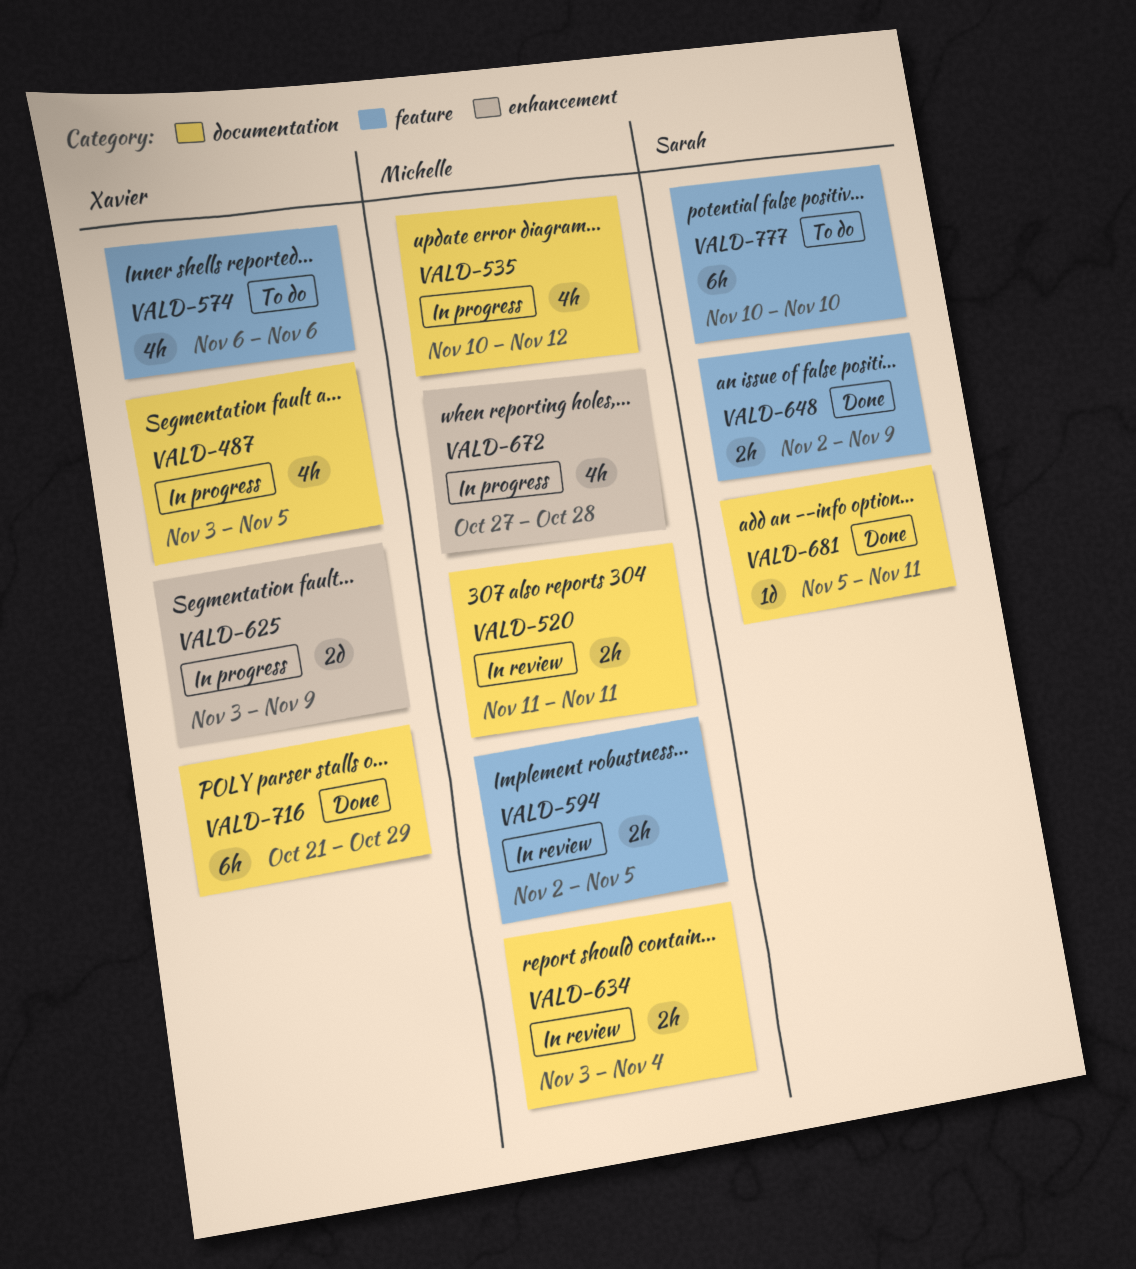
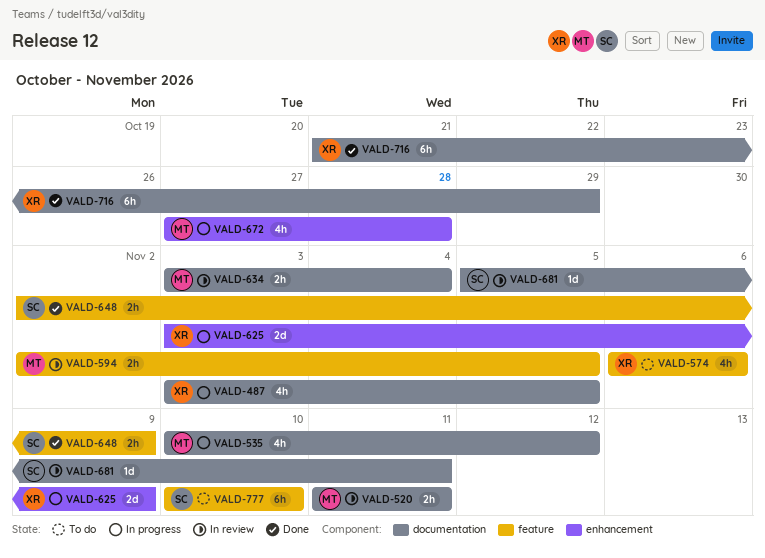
VALD-681, status: Done -> In review

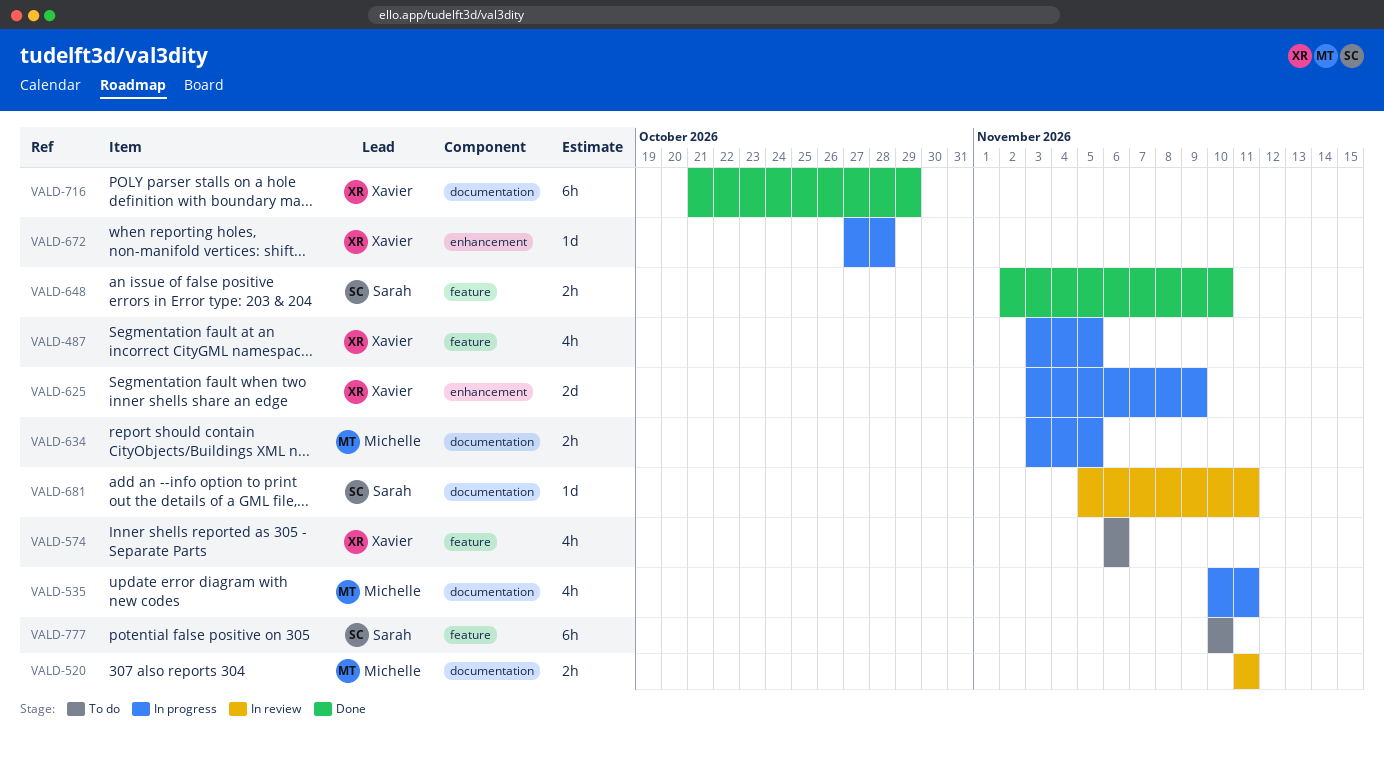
VALD-487, label: documentation -> feature
VALD-535, due: Nov 12 -> Nov 11
VALD-594: present -> none
VALD-634, status: In review -> In progress
VALD-634, due: Nov 4 -> Nov 5
VALD-648, due: Nov 9 -> Nov 10
VALD-672, owner: Michelle -> Xavier
VALD-672, estimate: 4h -> 1d

